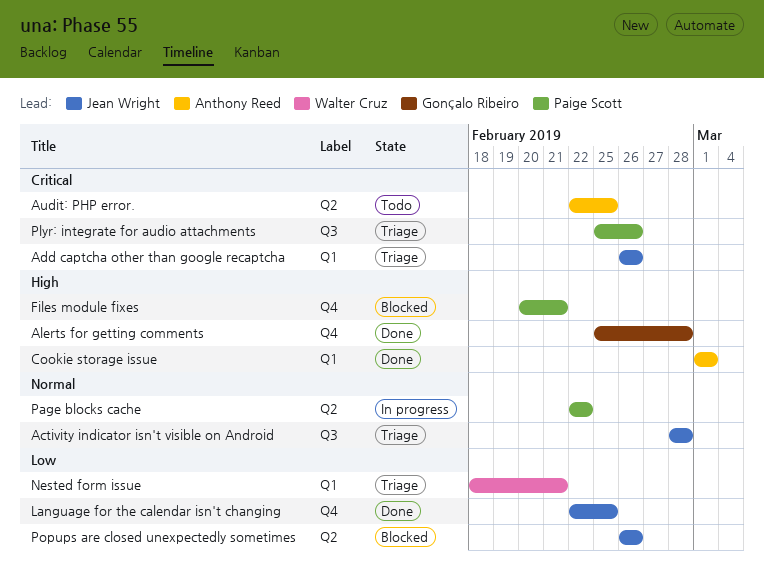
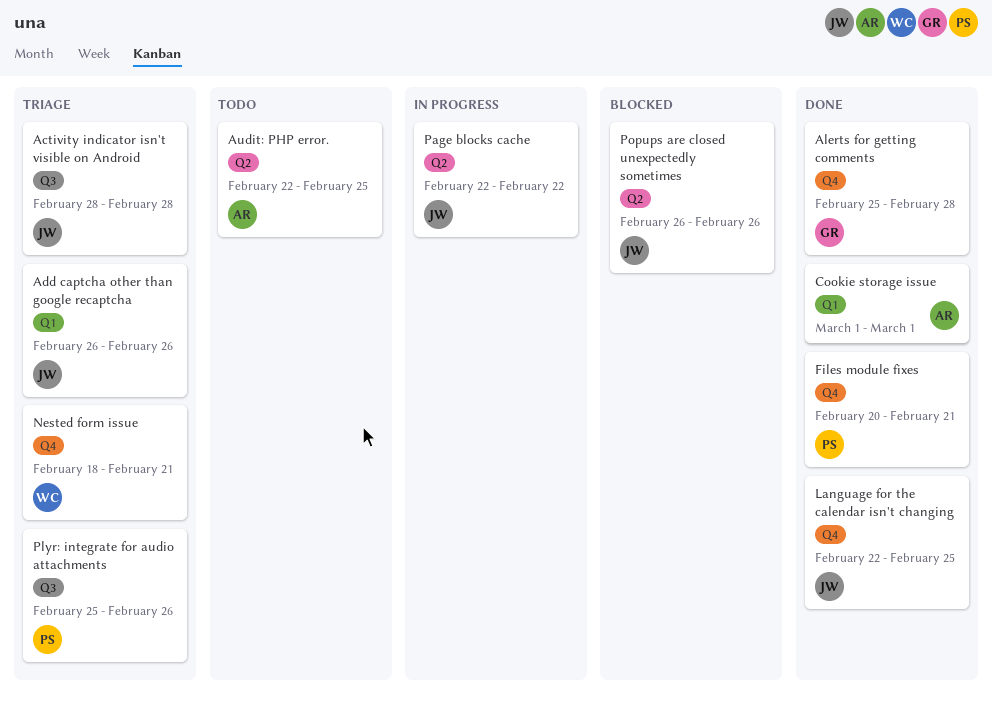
Files module fixes, status: Blocked -> Done
Nested form issue, label: Q1 -> Q4
Page blocks cache, owner: Paige Scott -> Jean Wright

